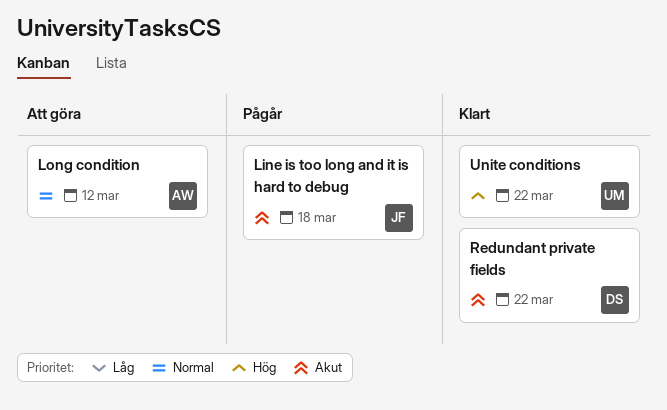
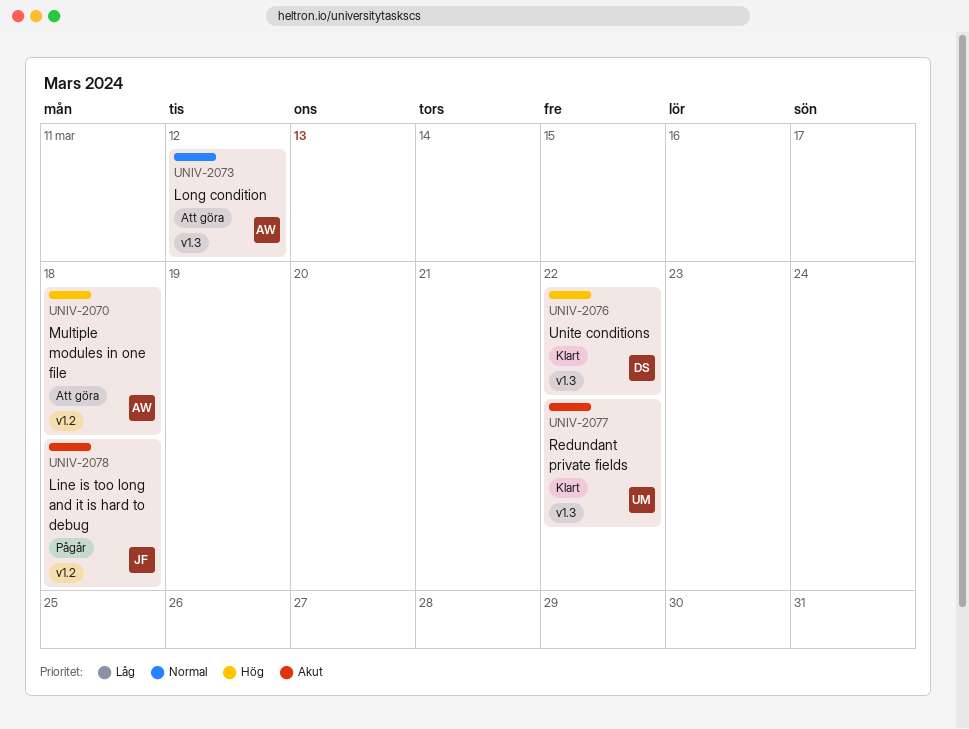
Multiple modules in one file: none -> present
Redundant private fields, owner: DS -> UM
Unite conditions, owner: UM -> DS

